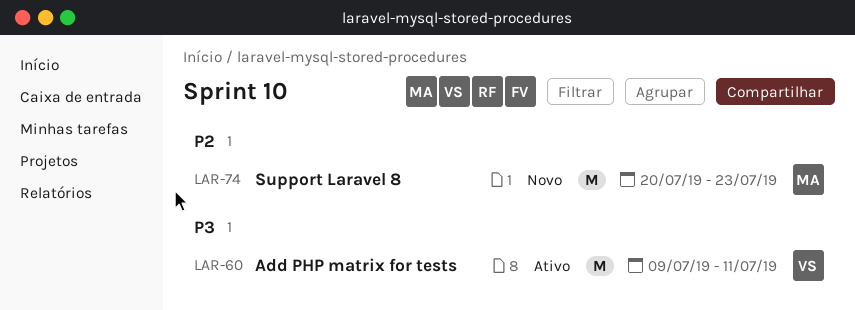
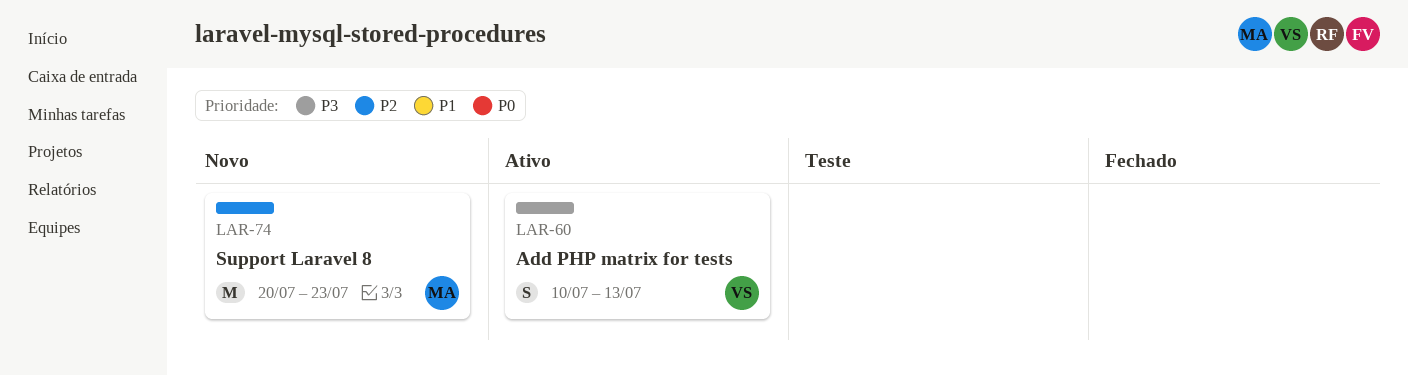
LAR-60, estimate: M -> S
LAR-60, start: Jul 9 -> Jul 10
LAR-60, due: Jul 11 -> Jul 13

